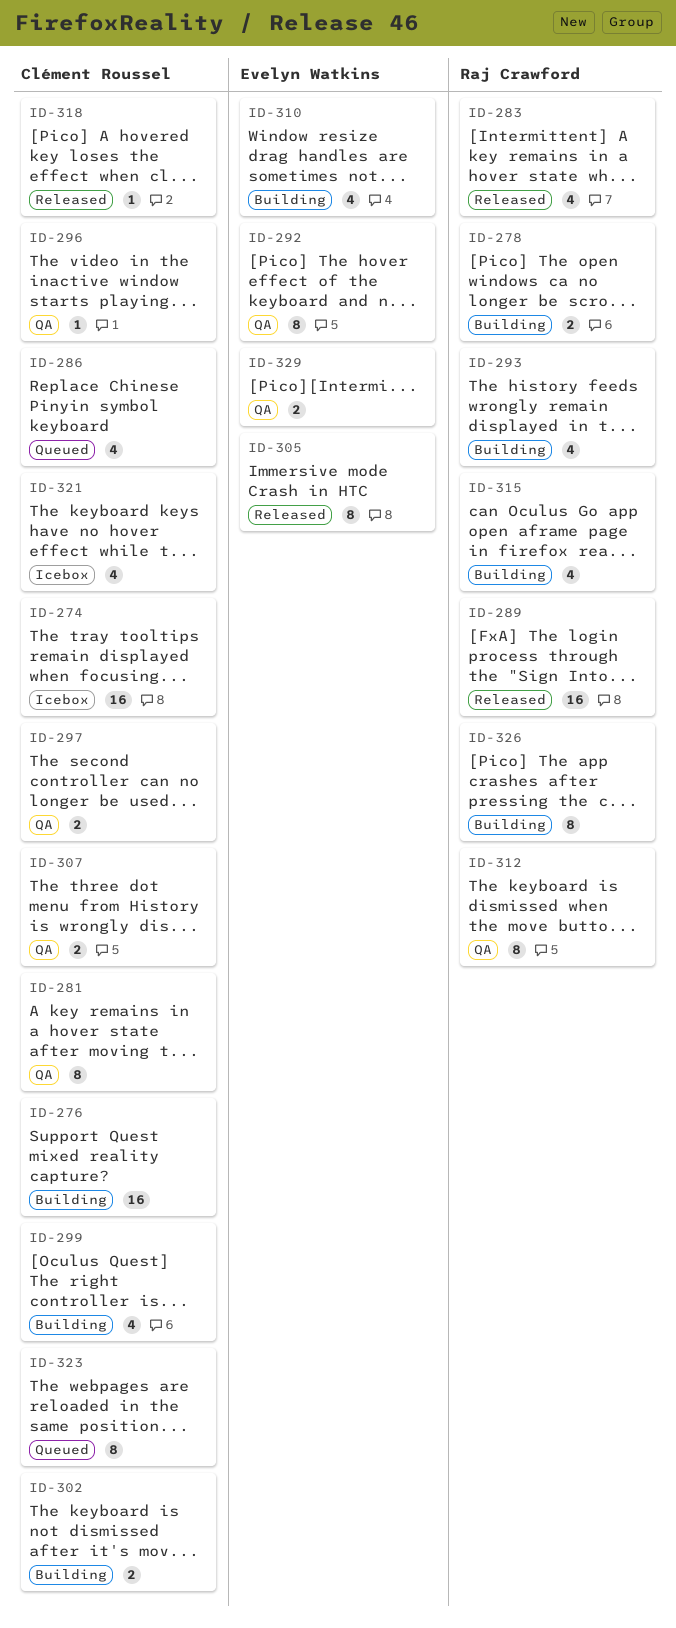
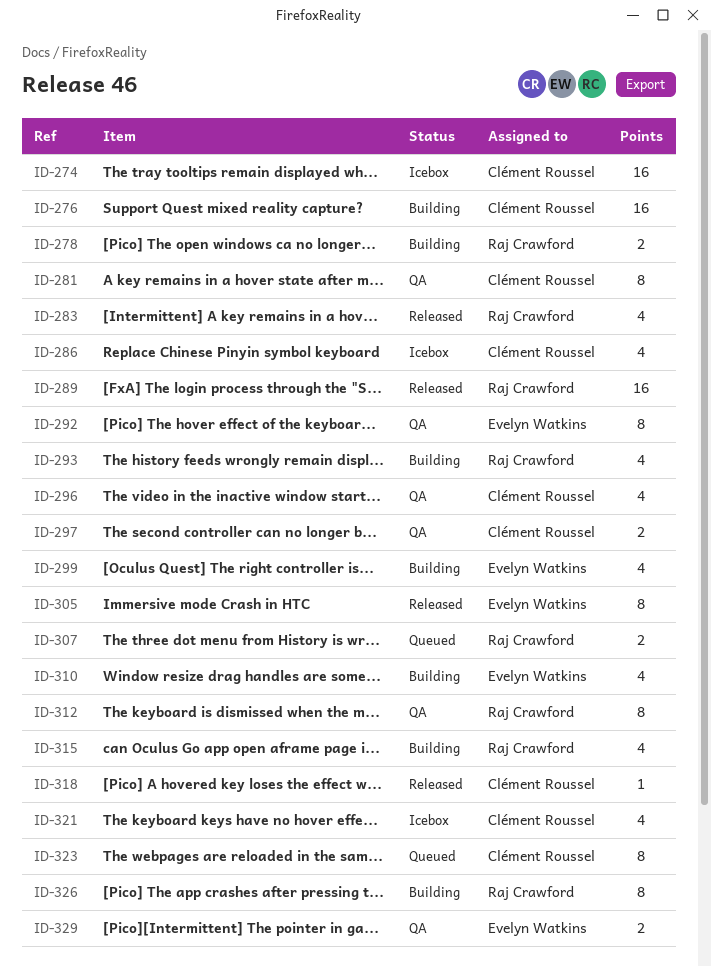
ID-286, status: Queued -> Icebox
ID-296, estimate: 1 -> 4
ID-299, owner: Clément Roussel -> Evelyn Watkins
ID-302: present -> none
ID-307, status: QA -> Queued
ID-307, owner: Clément Roussel -> Raj Crawford

